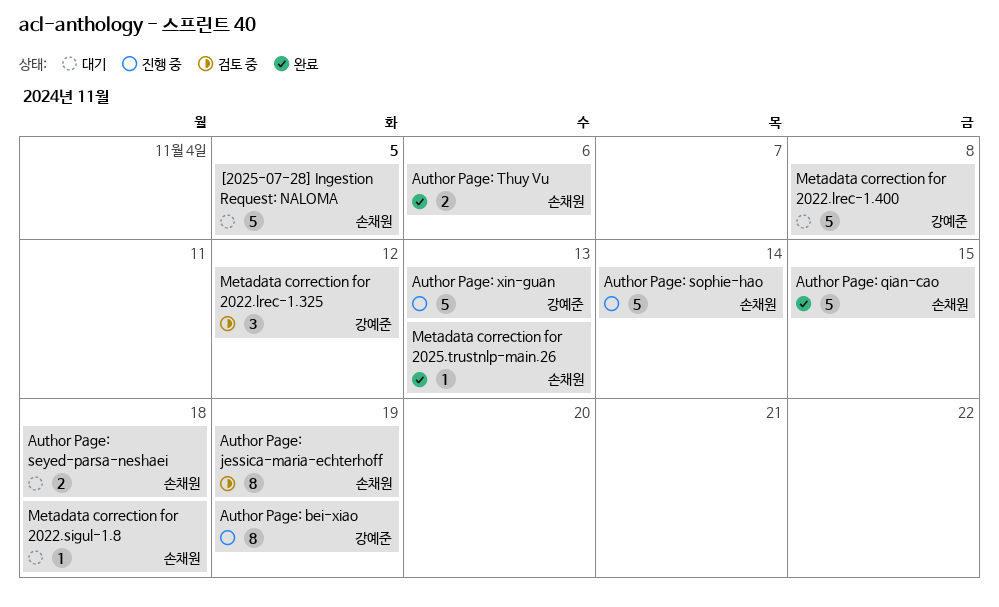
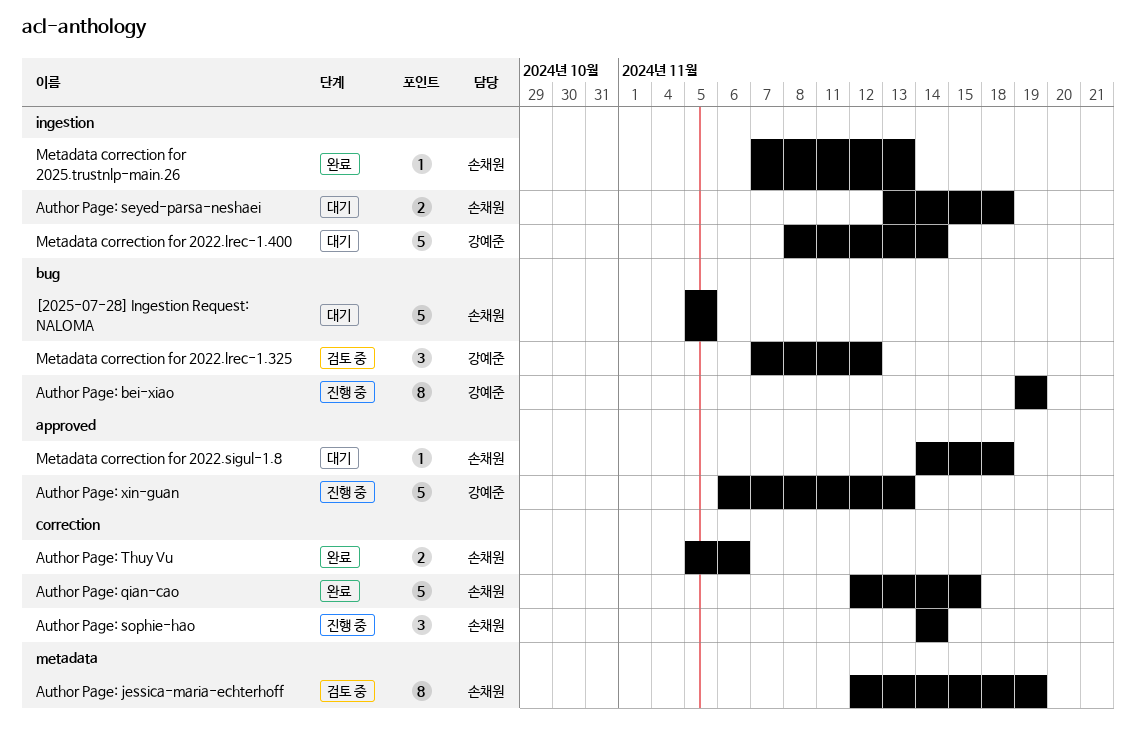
Author Page: sophie-hao, estimate: 5 -> 3
Metadata correction for 2022.lrec-1.400, due: Nov 8 -> Nov 14

